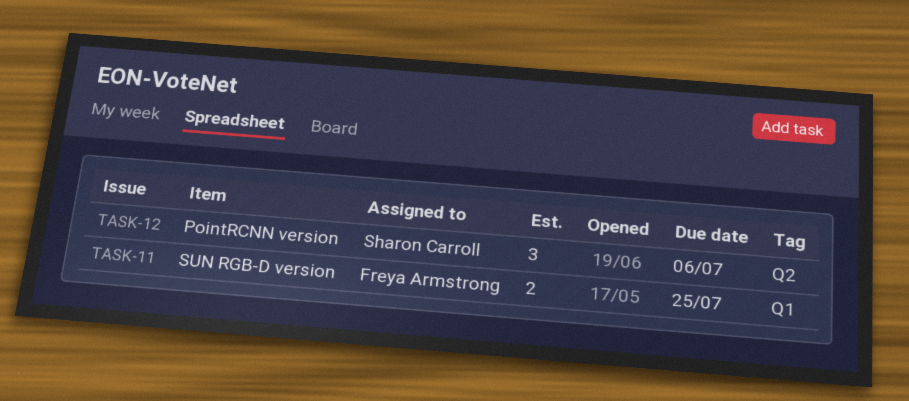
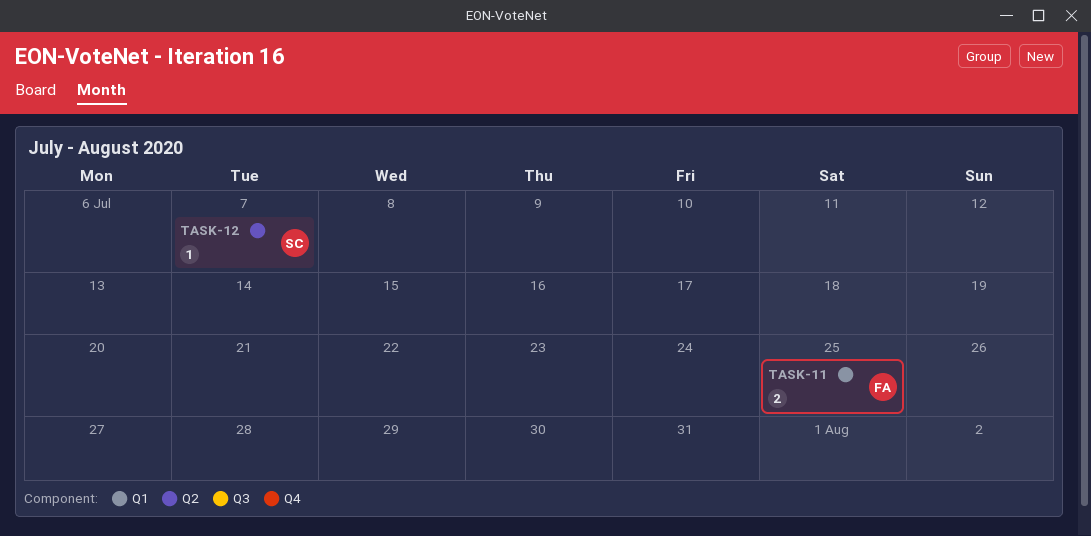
TASK-12, estimate: 3 -> 1
TASK-12, due: Jul 6 -> Jul 7

